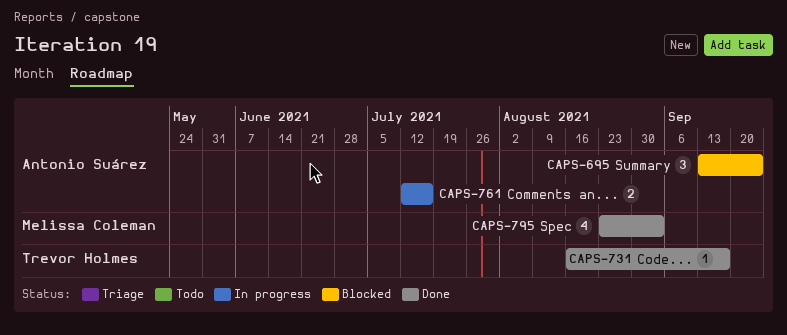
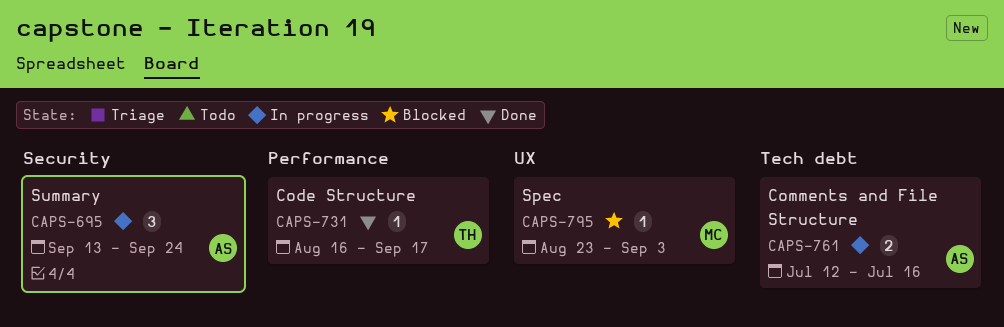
CAPS-695, status: Blocked -> In progress
CAPS-795, status: Done -> Blocked
CAPS-795, estimate: 4 -> 1

